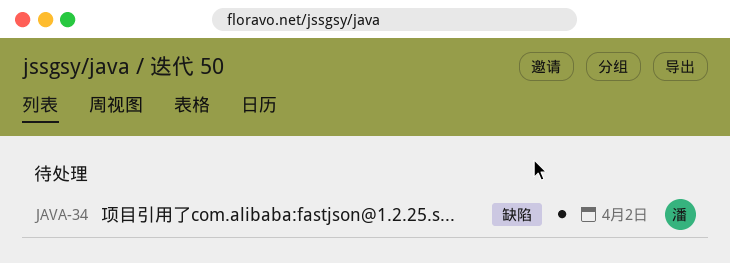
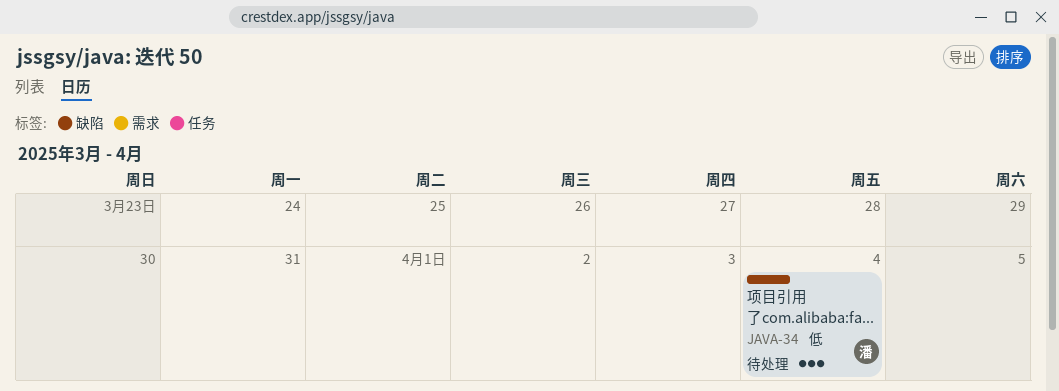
JAVA-34, estimate: 1 -> 3
JAVA-34, due: Apr 2 -> Apr 4

